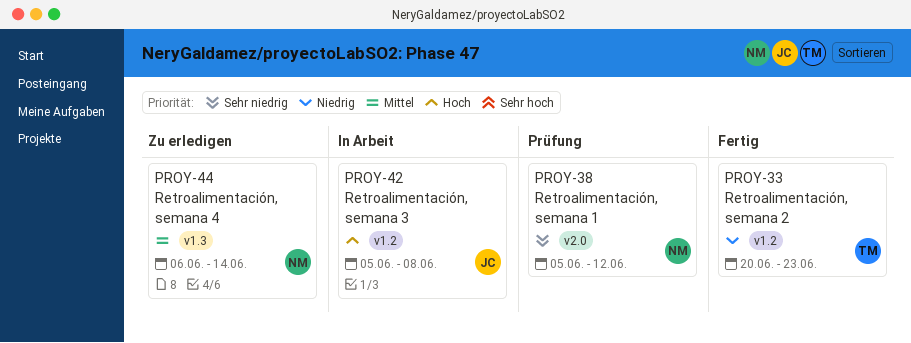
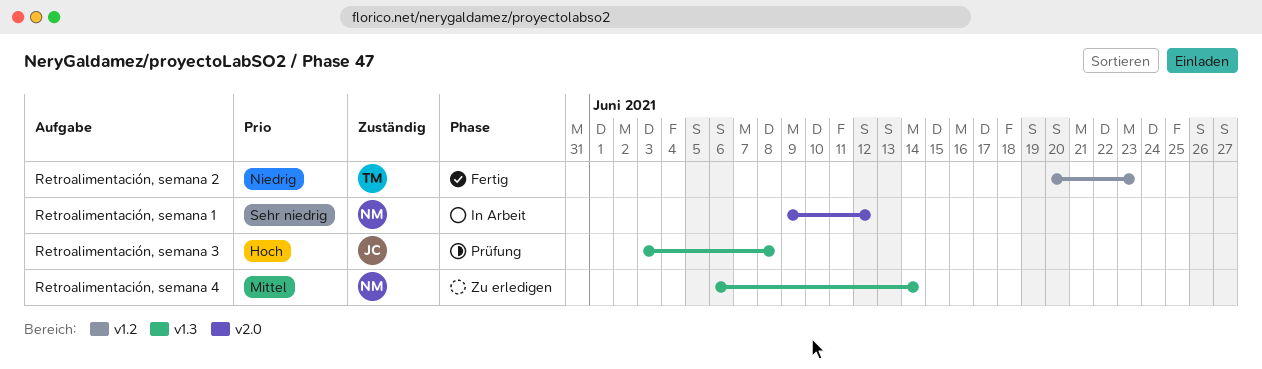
Retroalimentación, semana 1, status: Prüfung -> In Arbeit
Retroalimentación, semana 1, start: Jun 5 -> Jun 9
Retroalimentación, semana 3, status: In Arbeit -> Prüfung
Retroalimentación, semana 3, label: v1.2 -> v1.3
Retroalimentación, semana 3, start: Jun 5 -> Jun 3

